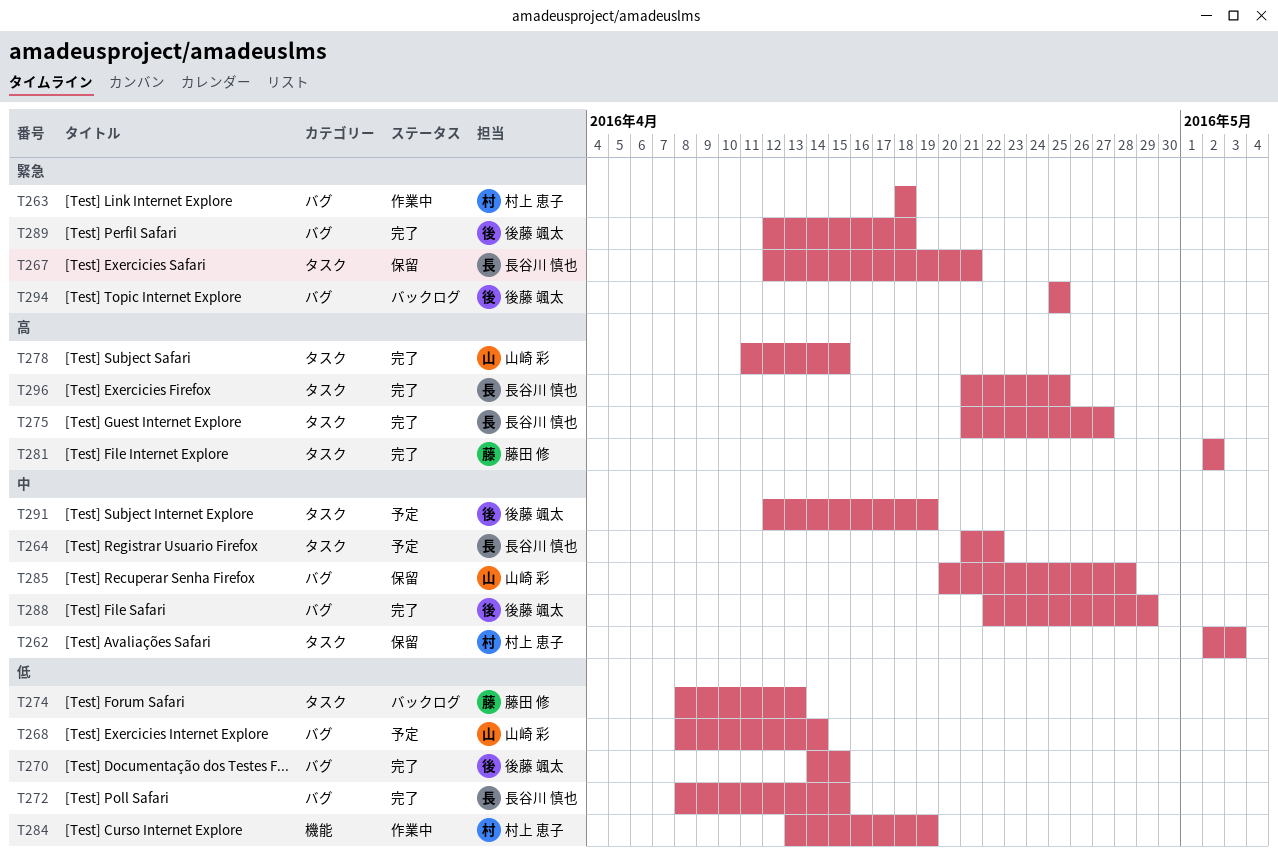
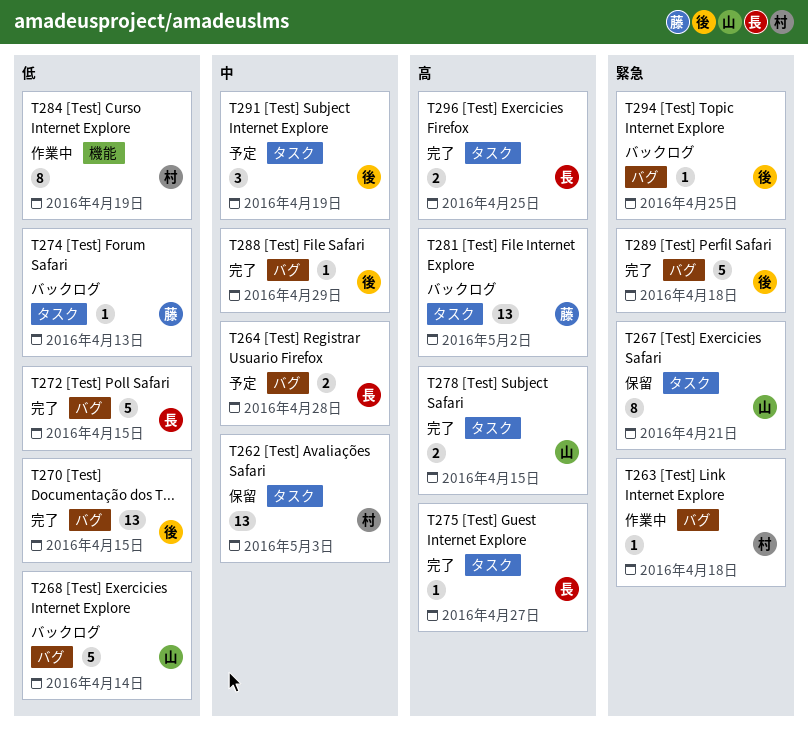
T264, label: タスク -> バグ
T264, due: Apr 22 -> Apr 28
T267, owner: 長谷川 慎也 -> 山崎 彩
T268, status: 予定 -> バックログ
T281, status: 完了 -> バックログ
T285: present -> none

